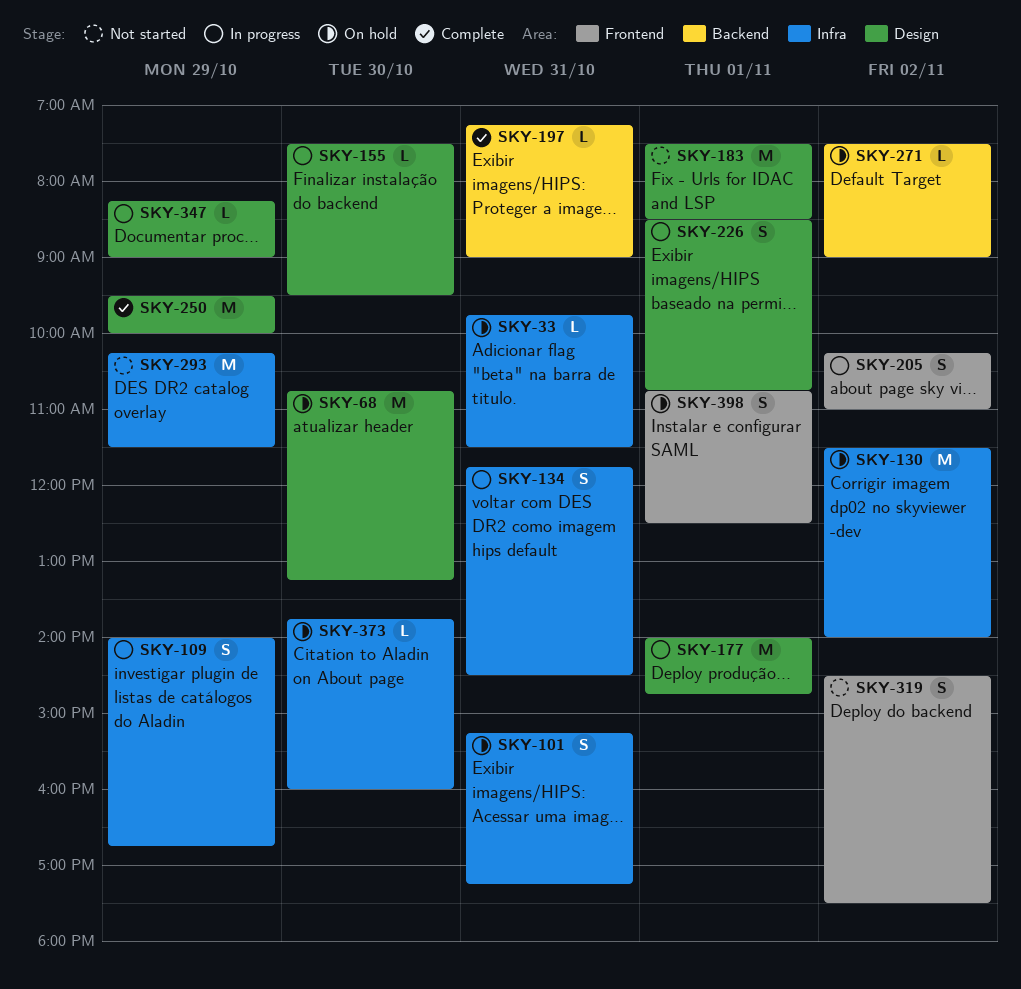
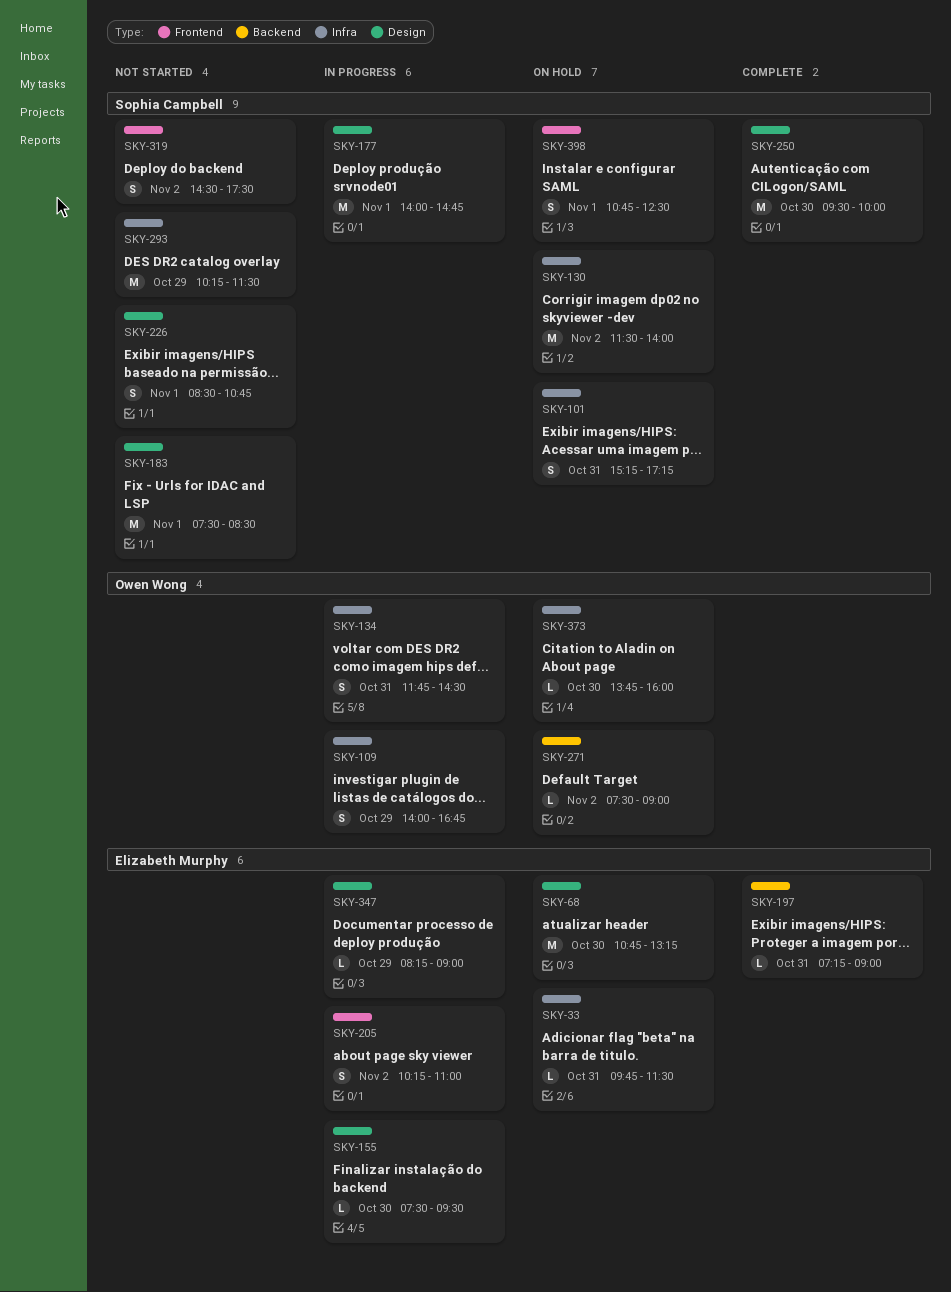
SKY-226, status: In progress -> Not started
SKY-250, day: Oct 29 -> Oct 30

